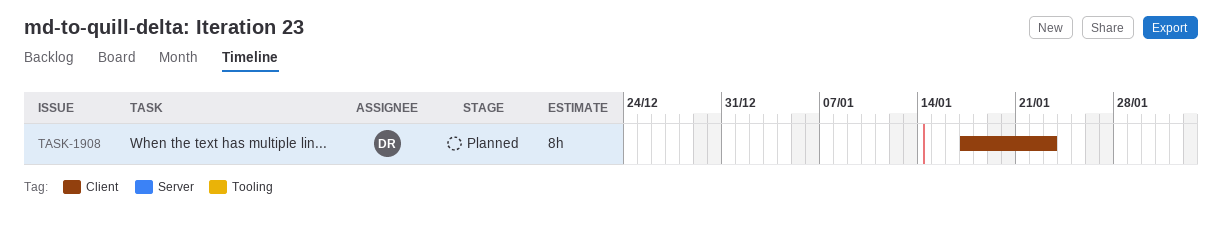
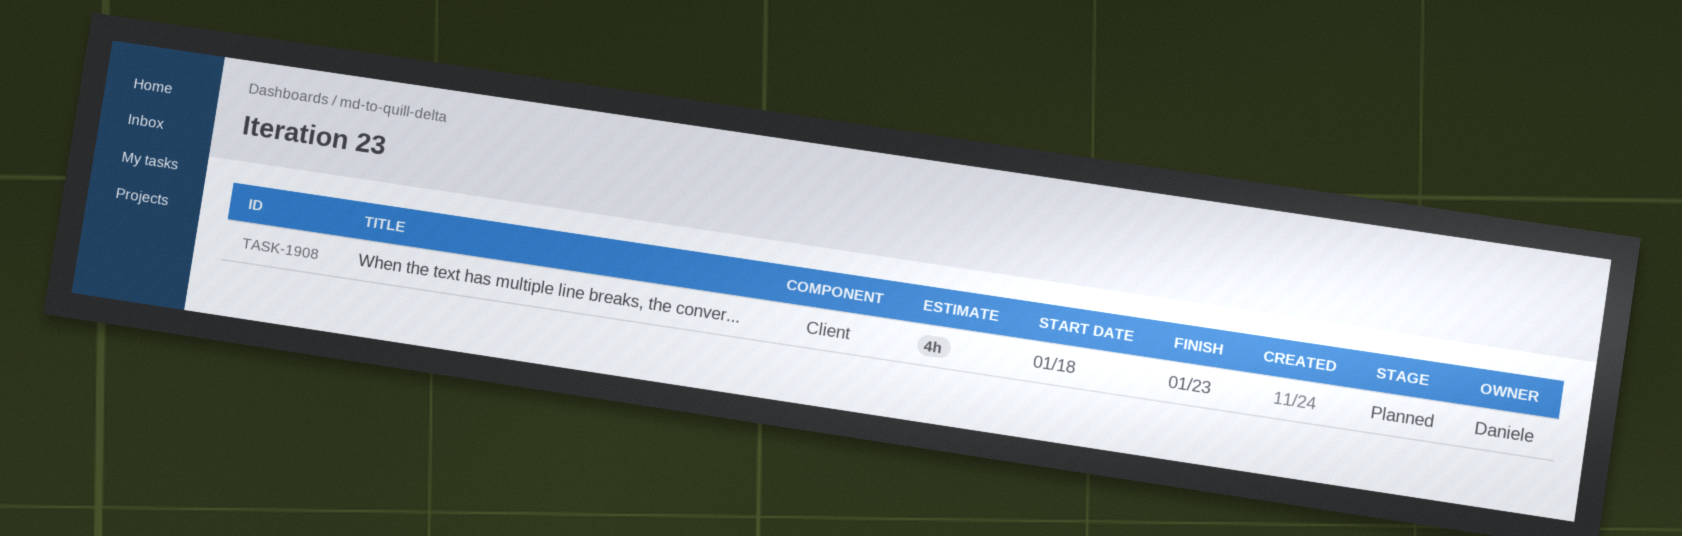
TASK-1908, estimate: 8h -> 4h
TASK-1908, start: Jan 17 -> Jan 18

